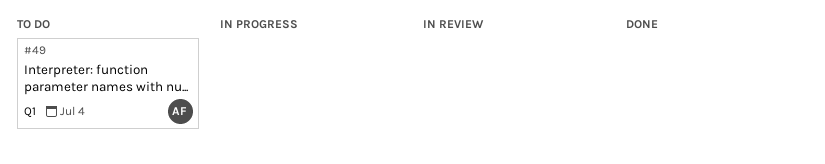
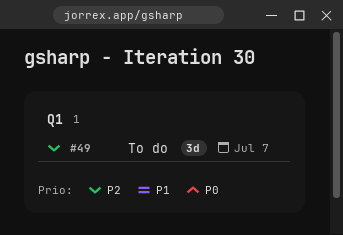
#49, due: Jul 4 -> Jul 7

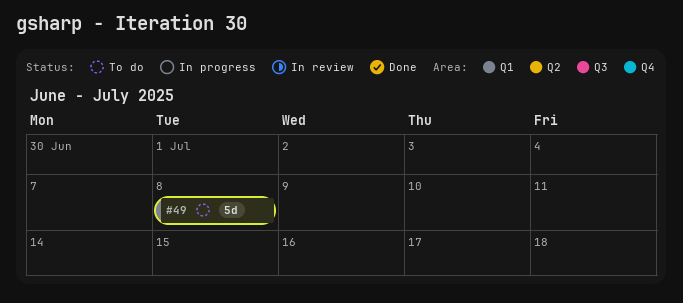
#49, estimate: 3d -> 5d
#49, due: Jul 7 -> Jul 8

